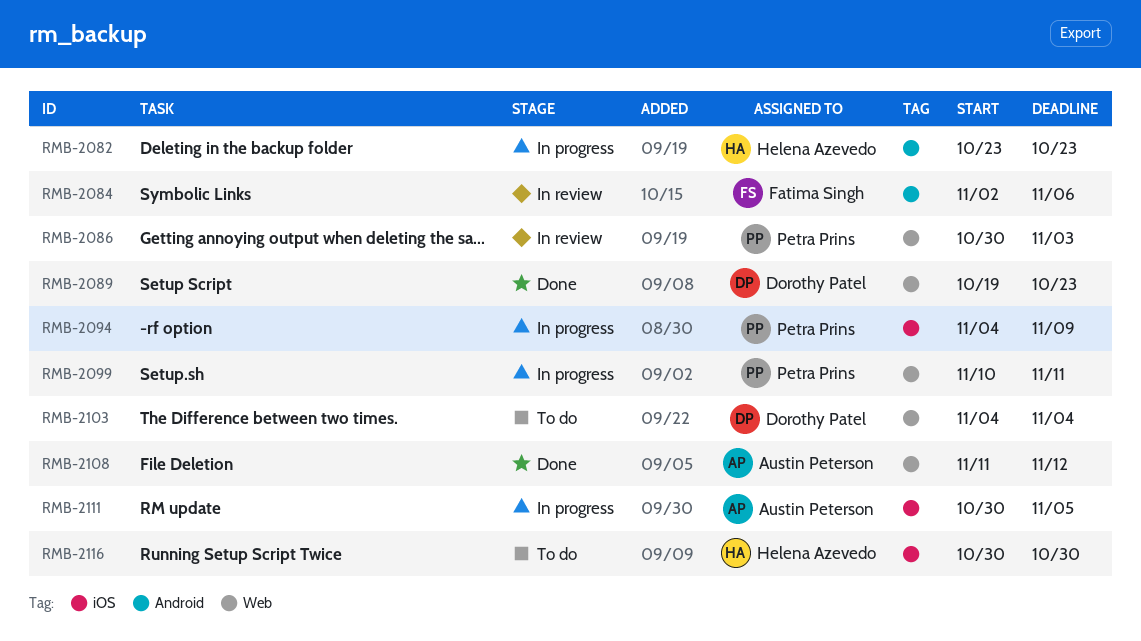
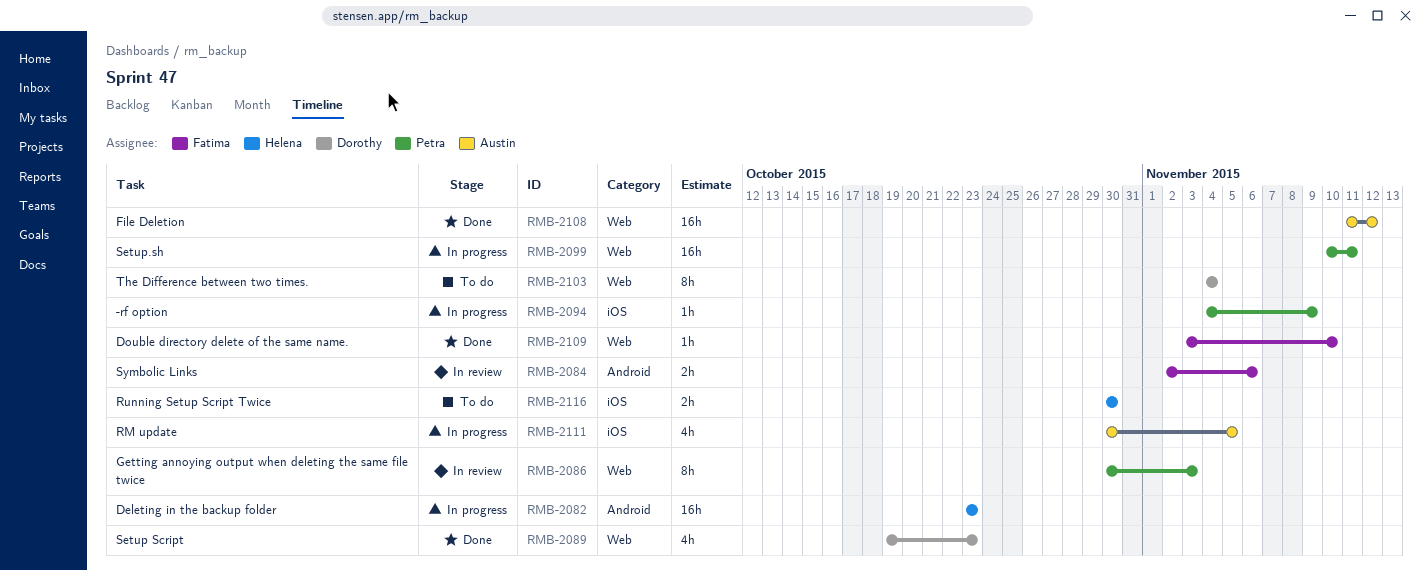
RMB-2109: none -> present

